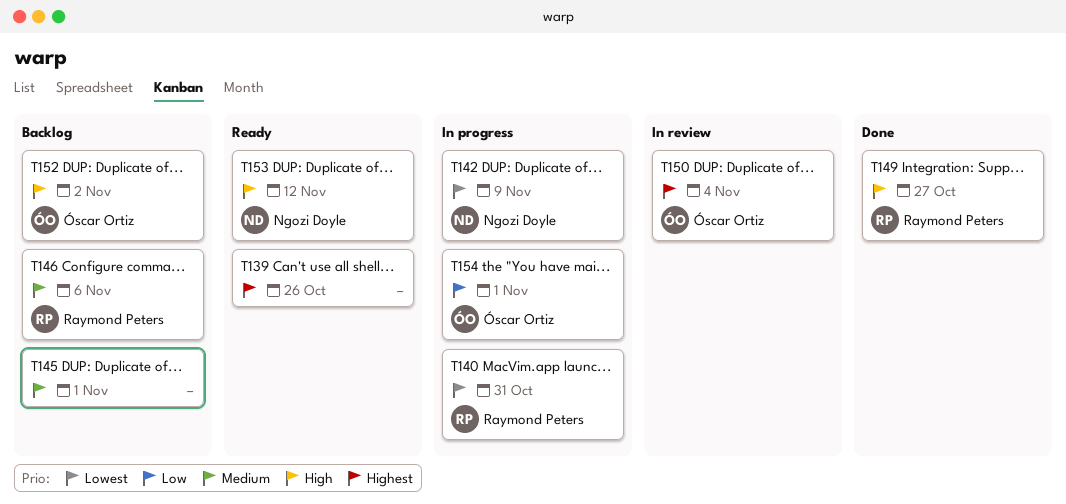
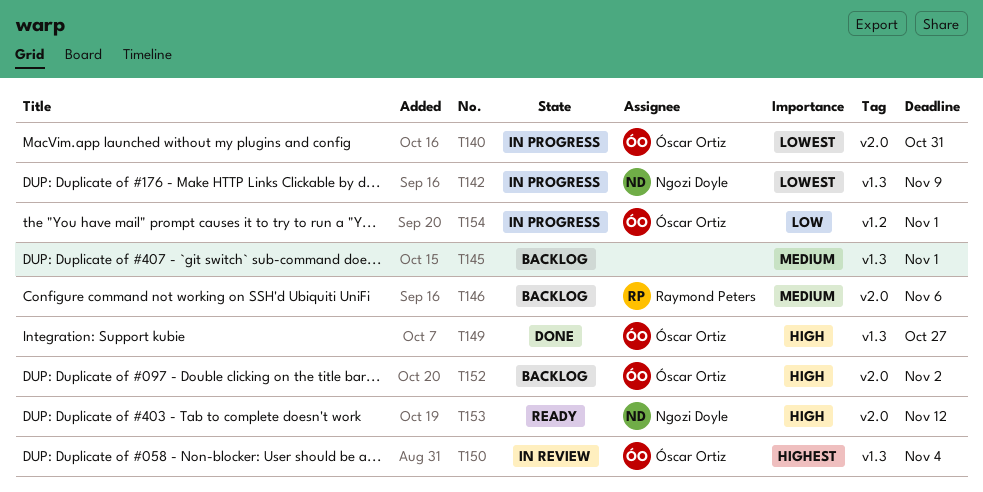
T139: present -> none
T140, owner: Raymond Peters -> Óscar Ortiz
T149, owner: Raymond Peters -> Óscar Ortiz

